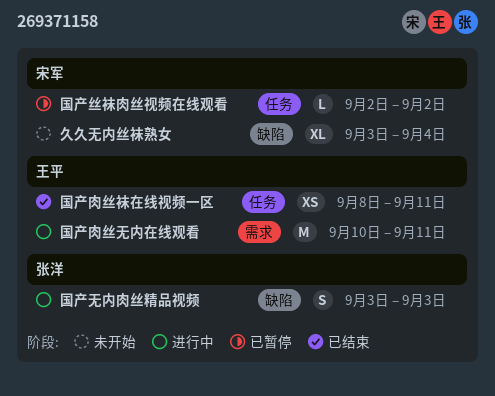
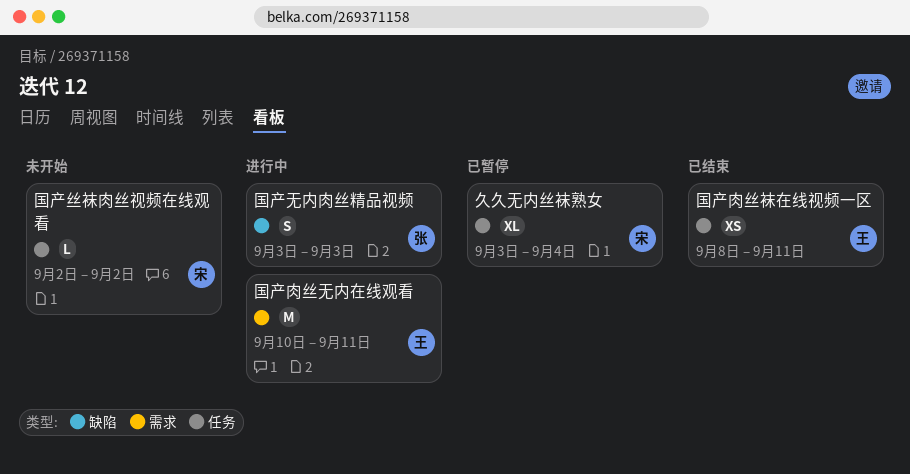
久久无内丝袜熟女, status: 未开始 -> 已暂停
久久无内丝袜熟女, label: 缺陷 -> 任务
国产丝袜肉丝视频在线观看, status: 已暂停 -> 未开始

